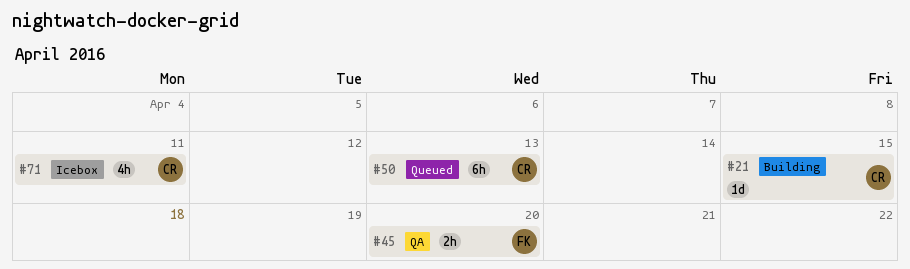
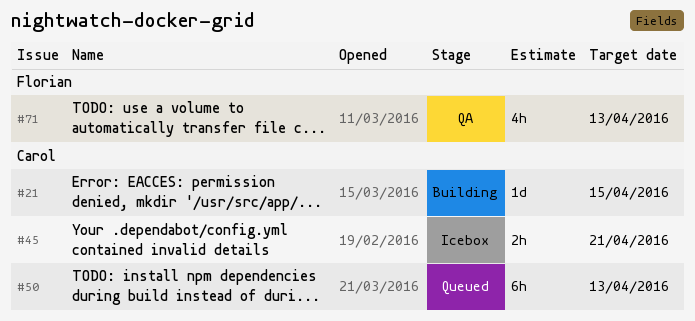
#45, status: QA -> Icebox
#45, owner: Florian -> Carol
#45, due: Apr 20 -> Apr 21
#71, status: Icebox -> QA
#71, owner: Carol -> Florian
#71, due: Apr 11 -> Apr 13

